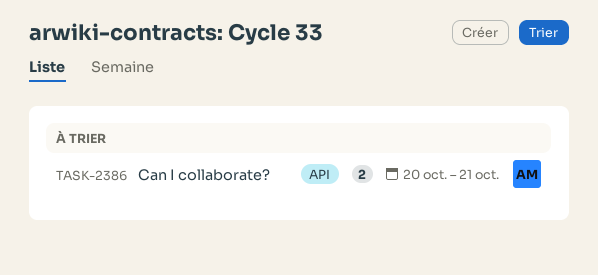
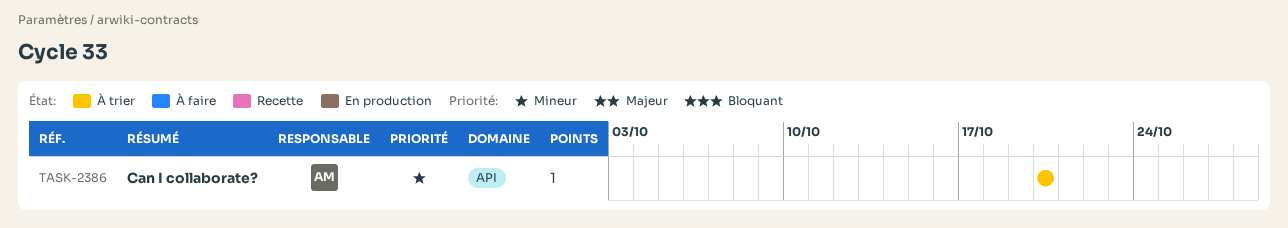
TASK-2386, estimate: 2 -> 1
TASK-2386, due: Oct 21 -> Oct 20

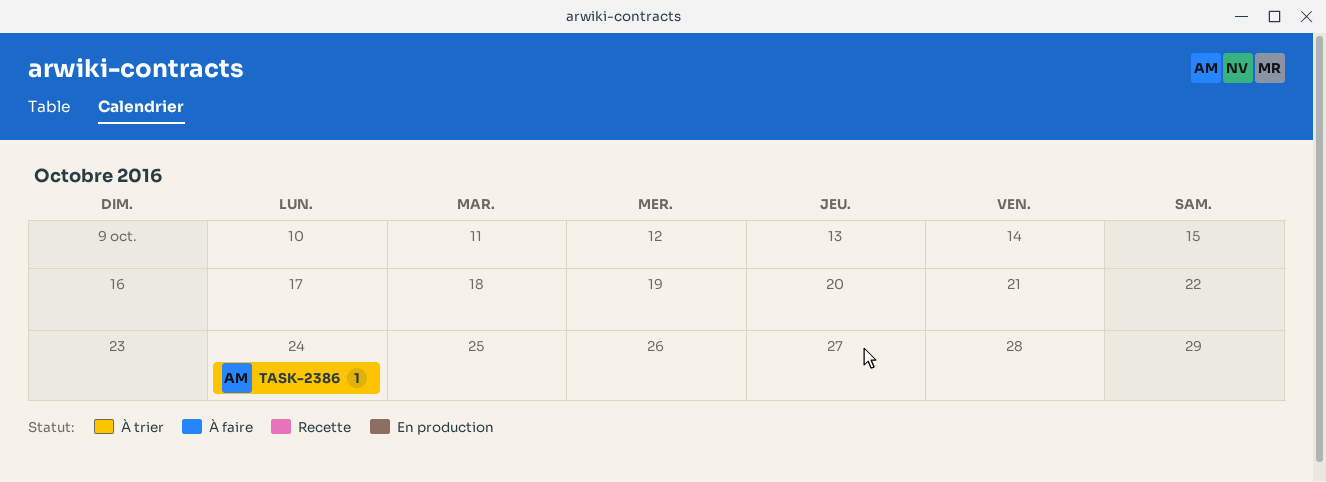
TASK-2386, start: Oct 20 -> Oct 24
TASK-2386, due: Oct 20 -> Oct 24

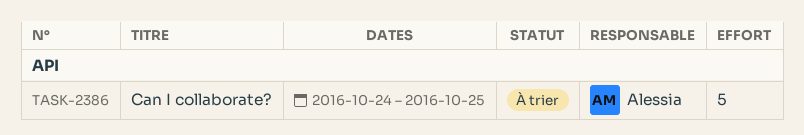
TASK-2386, estimate: 1 -> 5
TASK-2386, due: Oct 24 -> Oct 25

